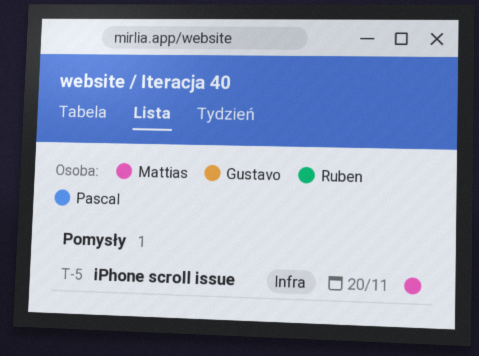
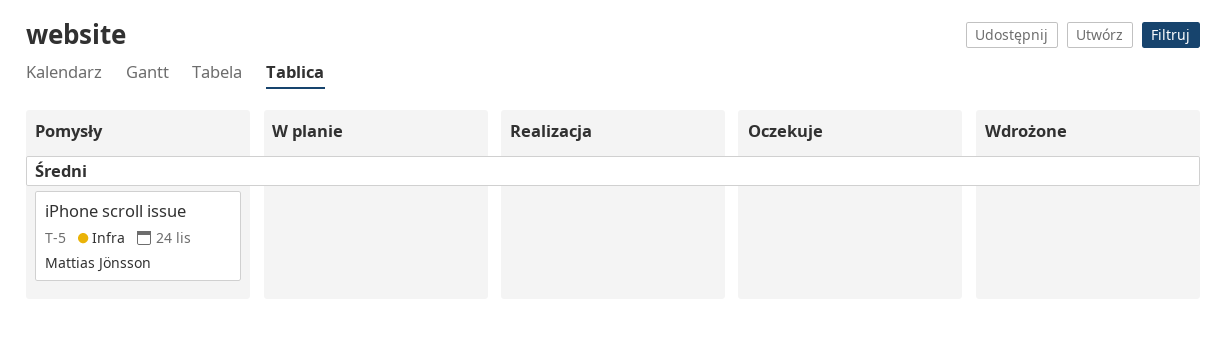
T-5, due: Nov 20 -> Nov 24

